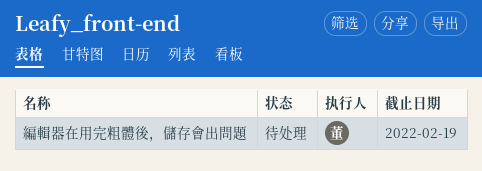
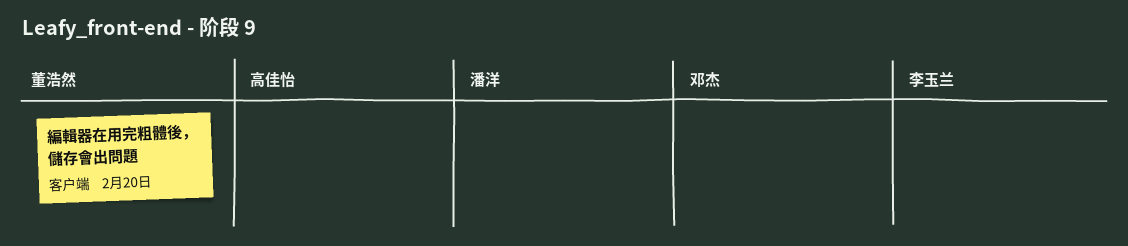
編輯器在用完粗體後，儲存會出問題, due: Feb 19 -> Feb 20

